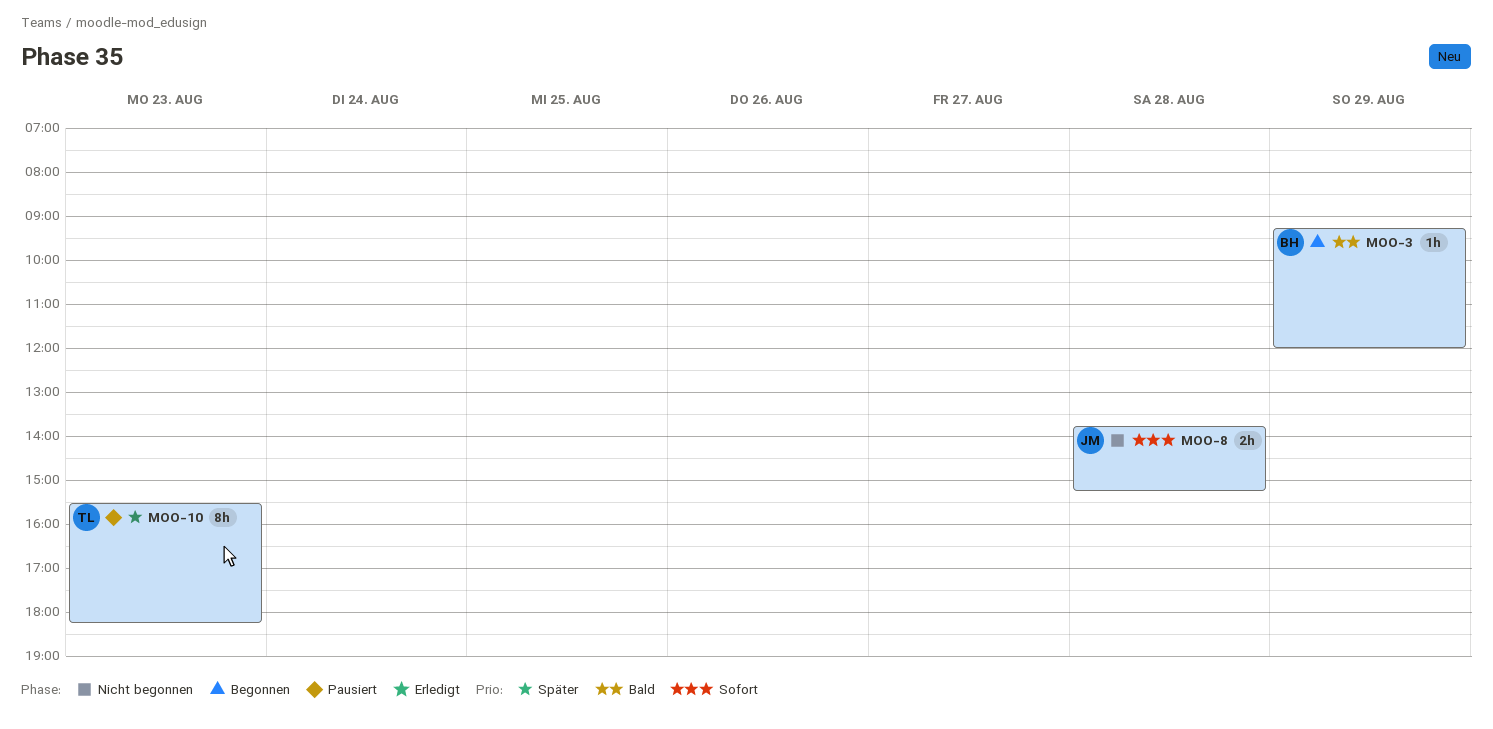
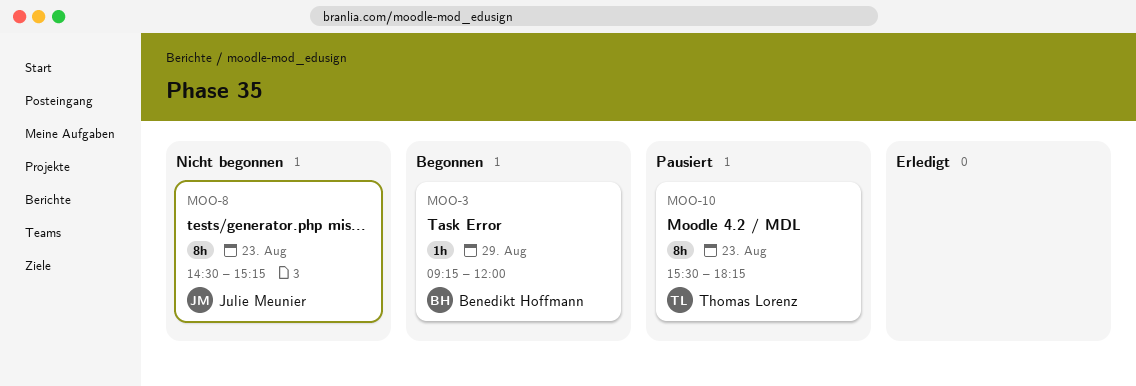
MOO-8, estimate: 2h -> 8h
MOO-8, day: Aug 28 -> Aug 23
MOO-8, begins: 13:45 -> 14:30

